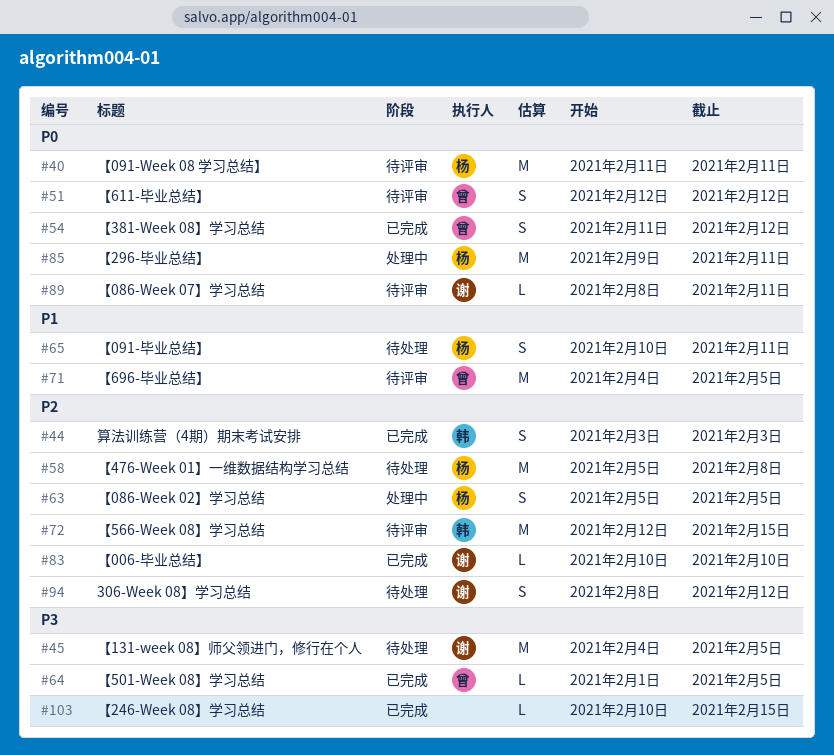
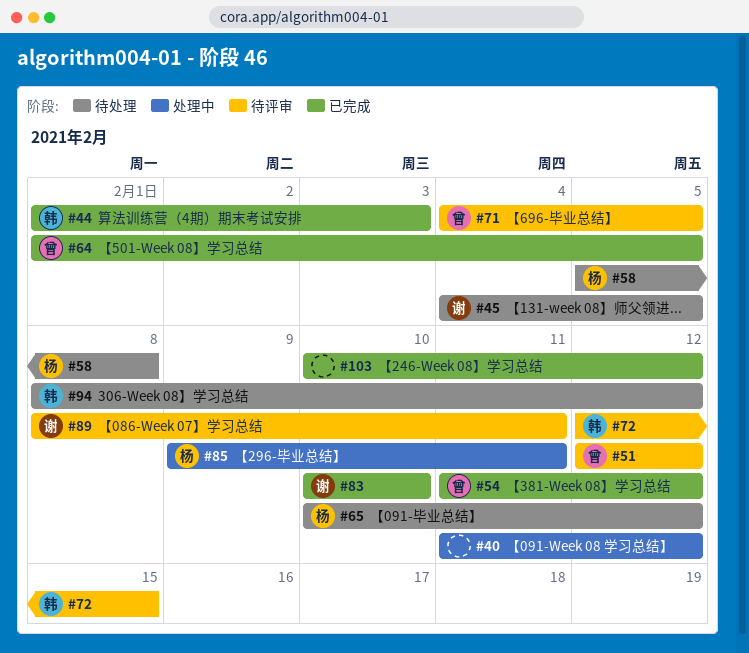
#40, status: 待评审 -> 处理中
#40, owner: 杨 -> none
#40, due: Feb 11 -> Feb 12
#44, start: Feb 3 -> Feb 1
#63: present -> none
#65, due: Feb 11 -> Feb 12
#94, owner: 谢 -> 韩
#103, due: Feb 15 -> Feb 12

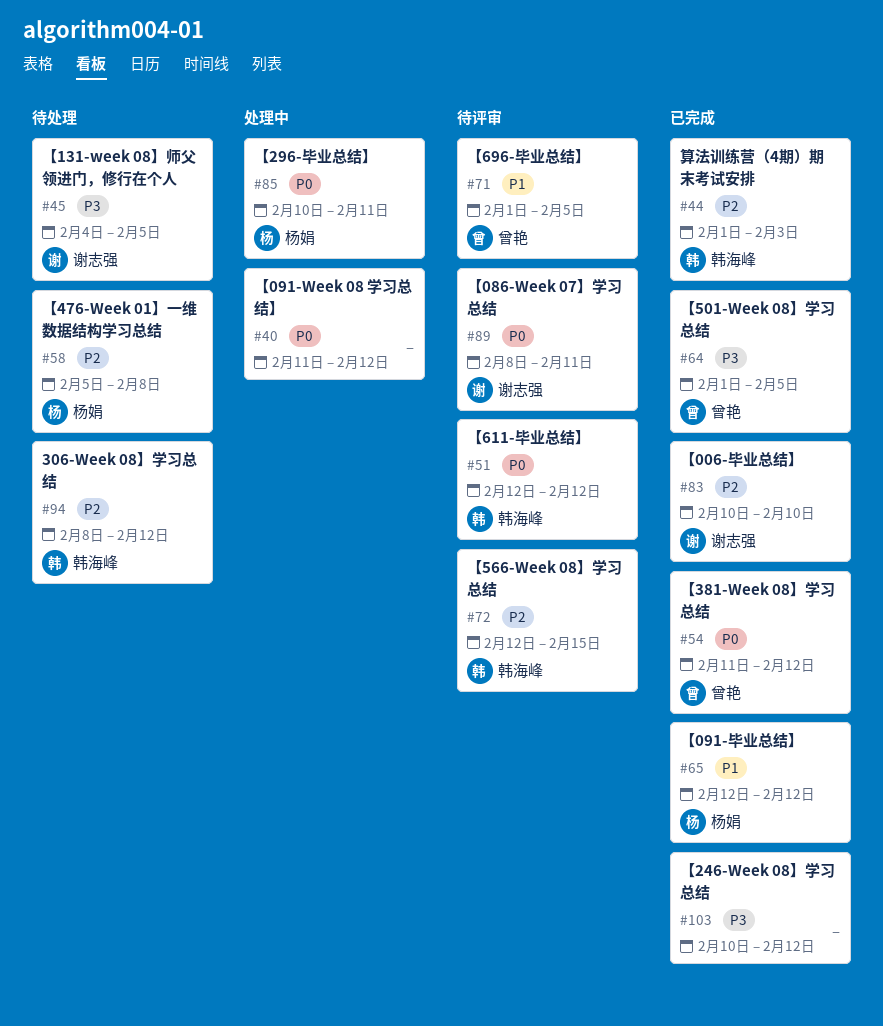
#51, owner: 曾艳 -> 韩海峰
#65, status: 待处理 -> 已完成
#65, start: Feb 10 -> Feb 12
#71, start: Feb 4 -> Feb 1
#85, start: Feb 9 -> Feb 10

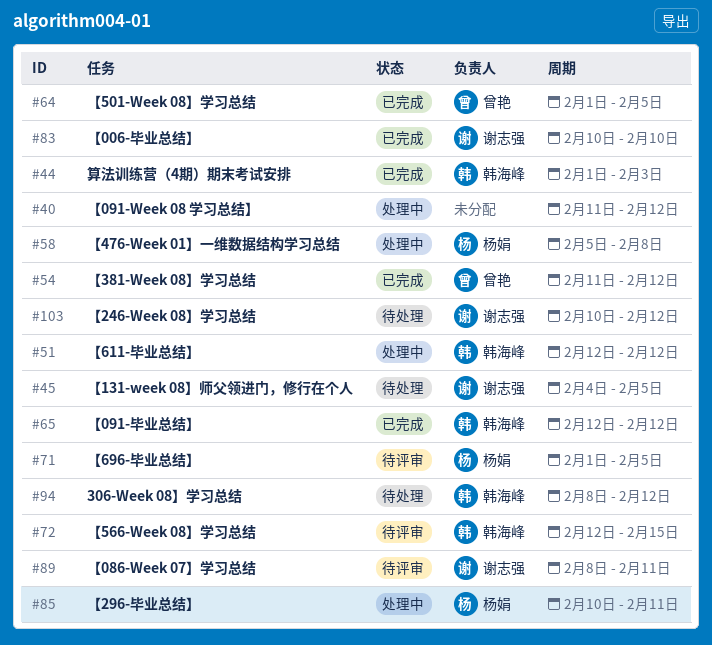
#51, status: 待评审 -> 处理中
#58, status: 待处理 -> 处理中
#65, owner: 杨娟 -> 韩海峰
#71, owner: 曾艳 -> 杨娟
#103, status: 已完成 -> 待处理
#103, owner: none -> 谢志强

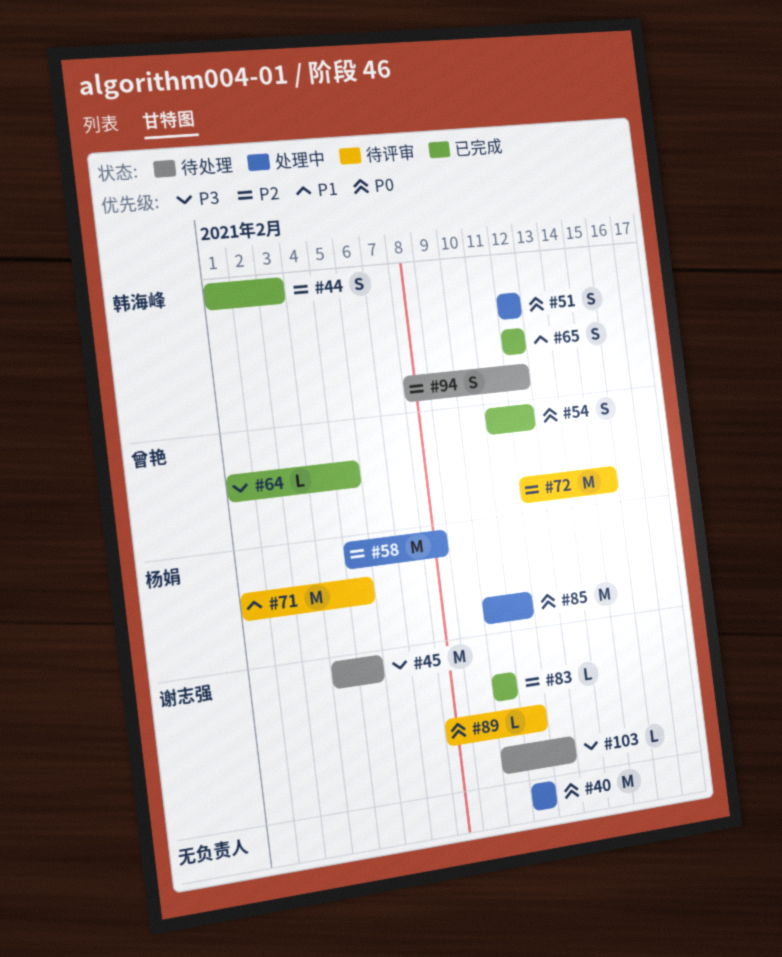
#40, due: Feb 12 -> Feb 11
#72, owner: 韩海峰 -> 曾艳

